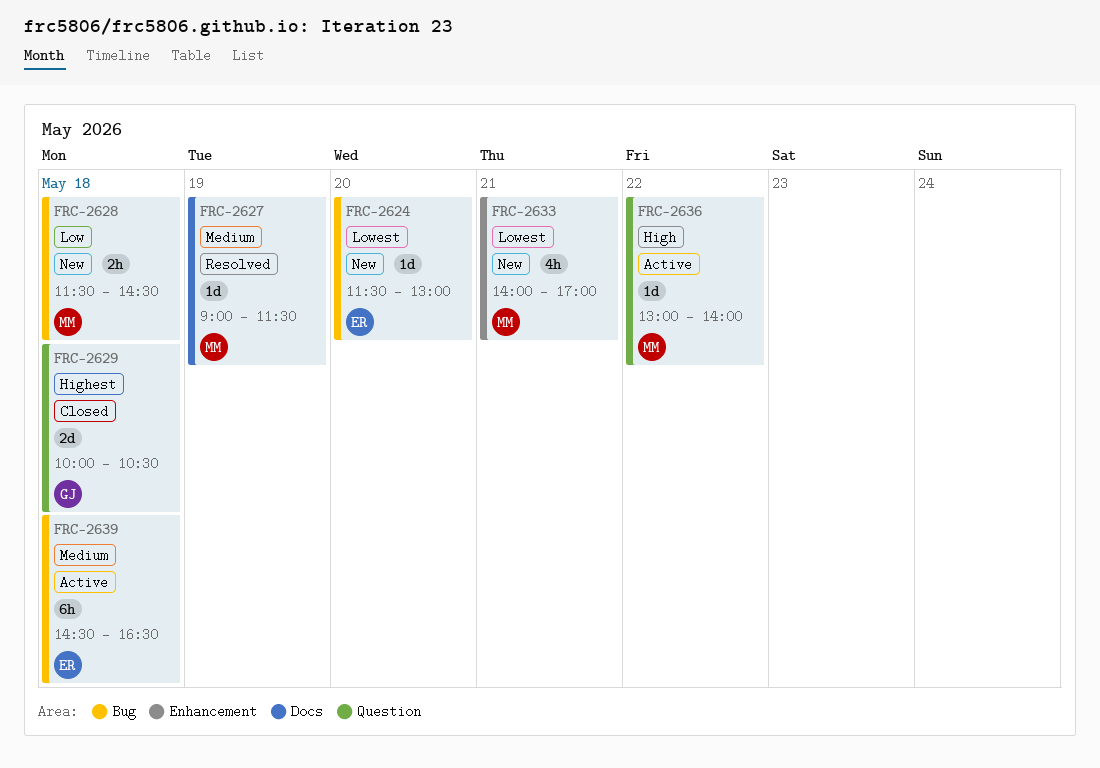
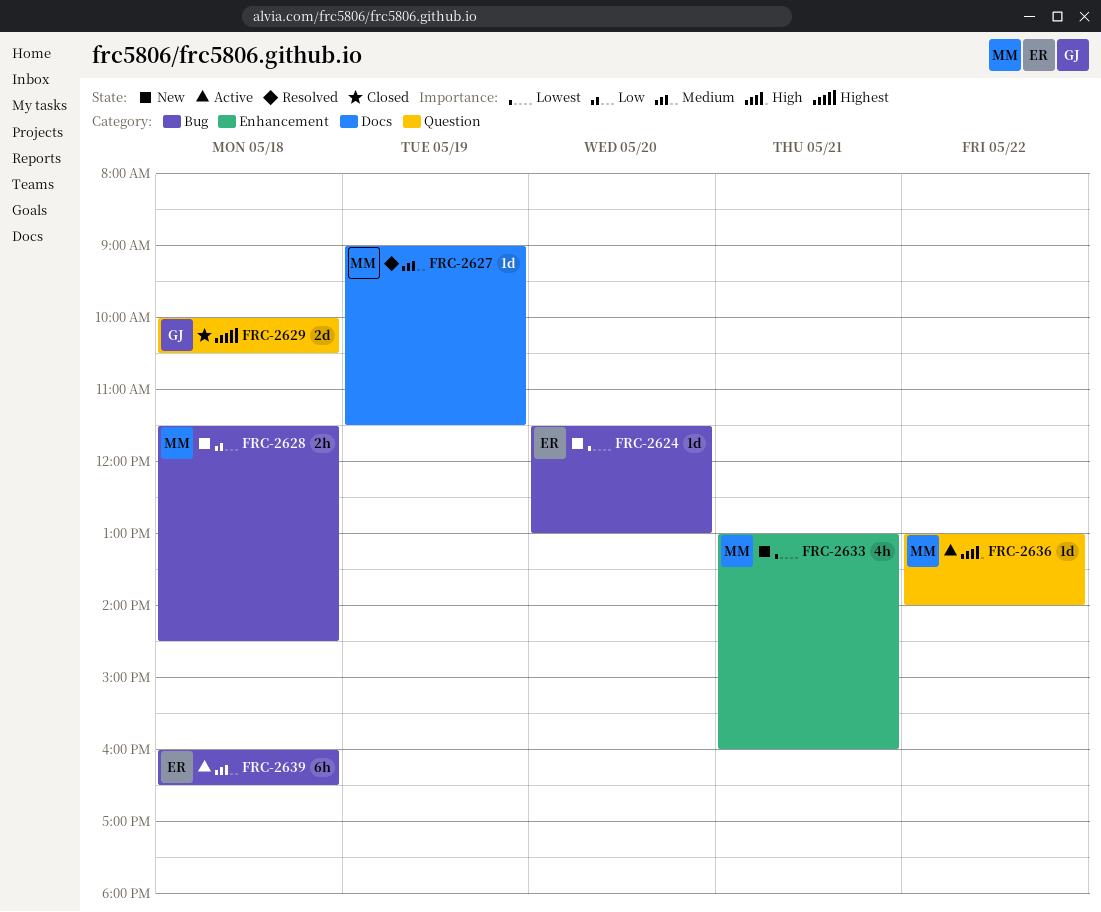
FRC-2633, begins: 14:00 -> 13:00
FRC-2633, ends: 17:00 -> 16:00
FRC-2639, begins: 14:30 -> 16:00

